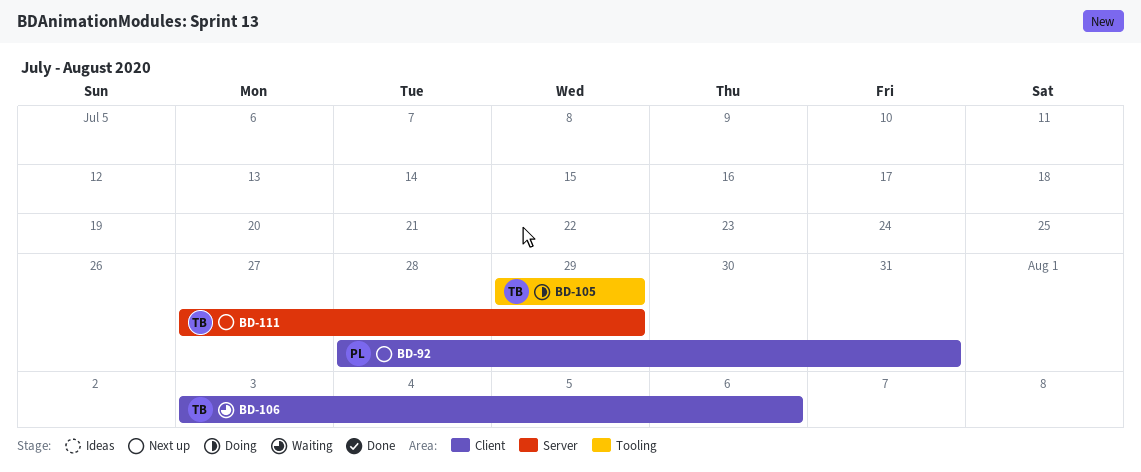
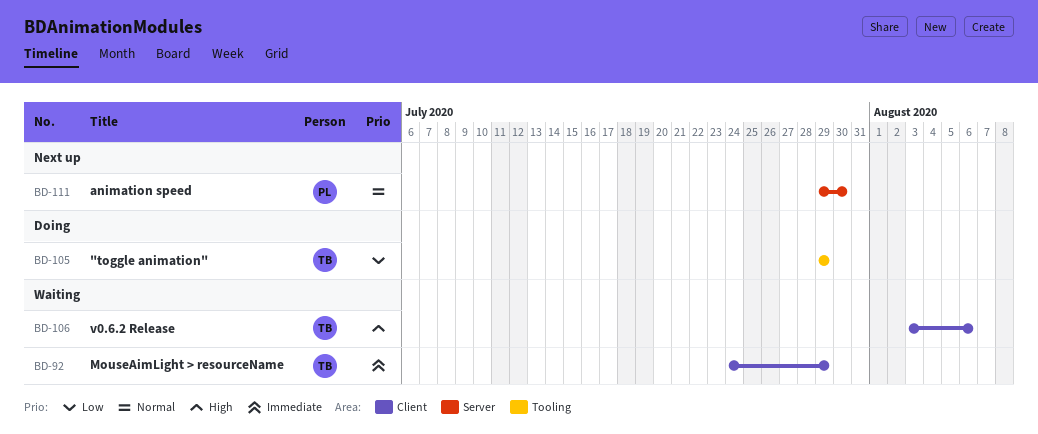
BD-92, status: Next up -> Waiting
BD-92, owner: PL -> TB
BD-92, start: Jul 28 -> Jul 24
BD-92, due: Jul 31 -> Jul 29
BD-111, owner: TB -> PL
BD-111, start: Jul 27 -> Jul 29
BD-111, due: Jul 29 -> Jul 30

